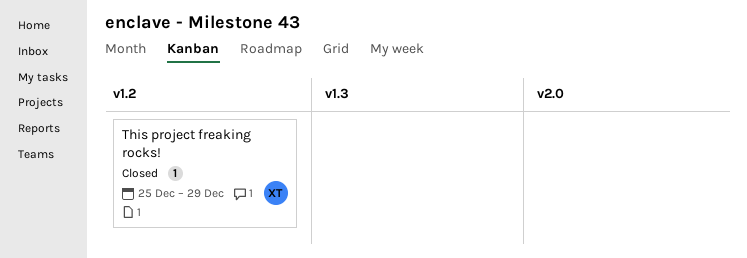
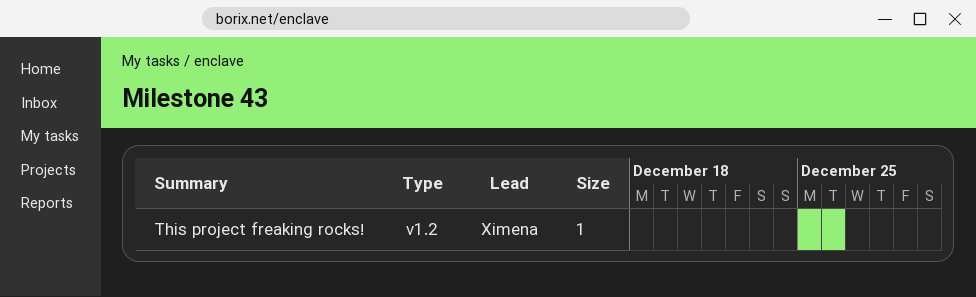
This project freaking rocks!, due: Dec 29 -> Dec 26

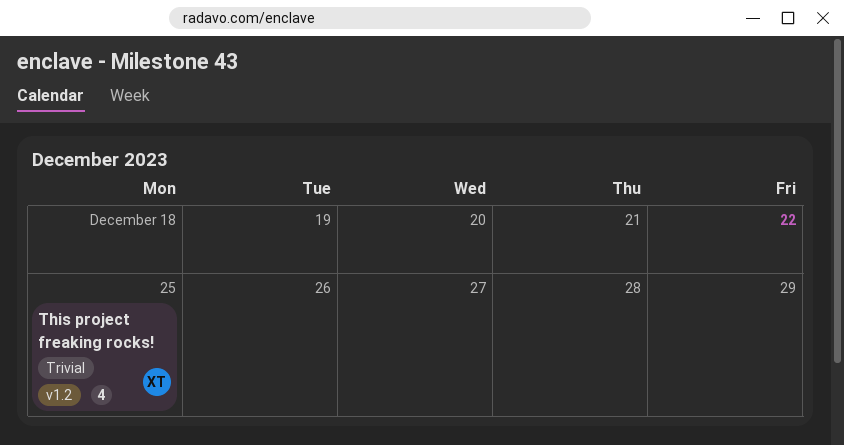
This project freaking rocks!, estimate: 1 -> 4
This project freaking rocks!, due: Dec 26 -> Dec 25

